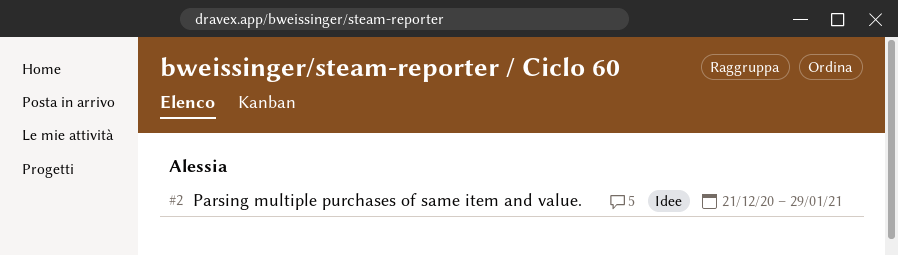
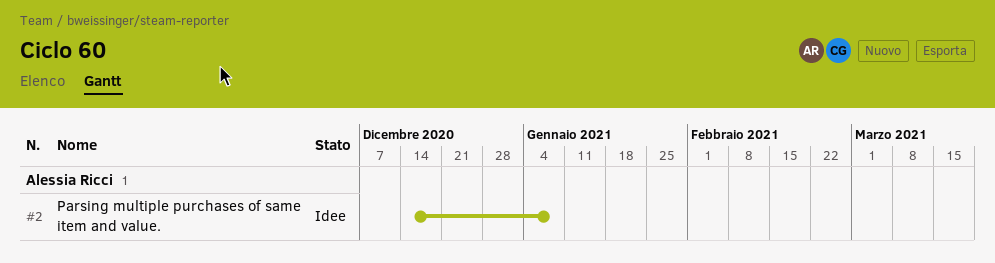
#2, start: Dec 21 -> Dec 14
#2, due: Jan 29 -> Jan 8

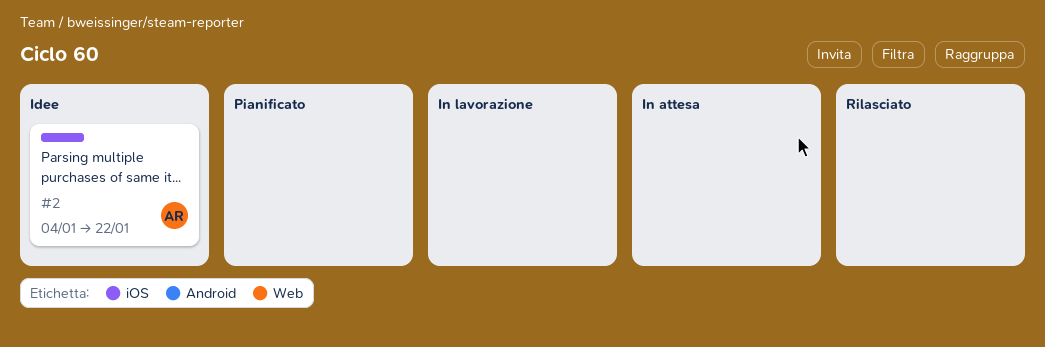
#2, start: Dec 14 -> Jan 4
#2, due: Jan 8 -> Jan 22

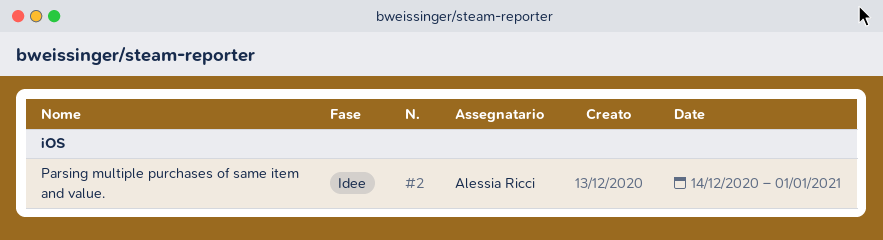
#2, start: Jan 4 -> Dec 14
#2, due: Jan 22 -> Jan 1

